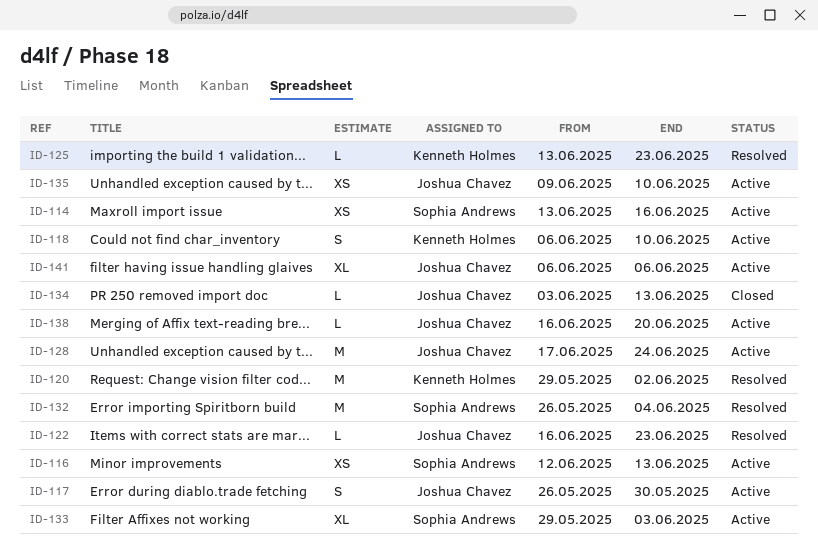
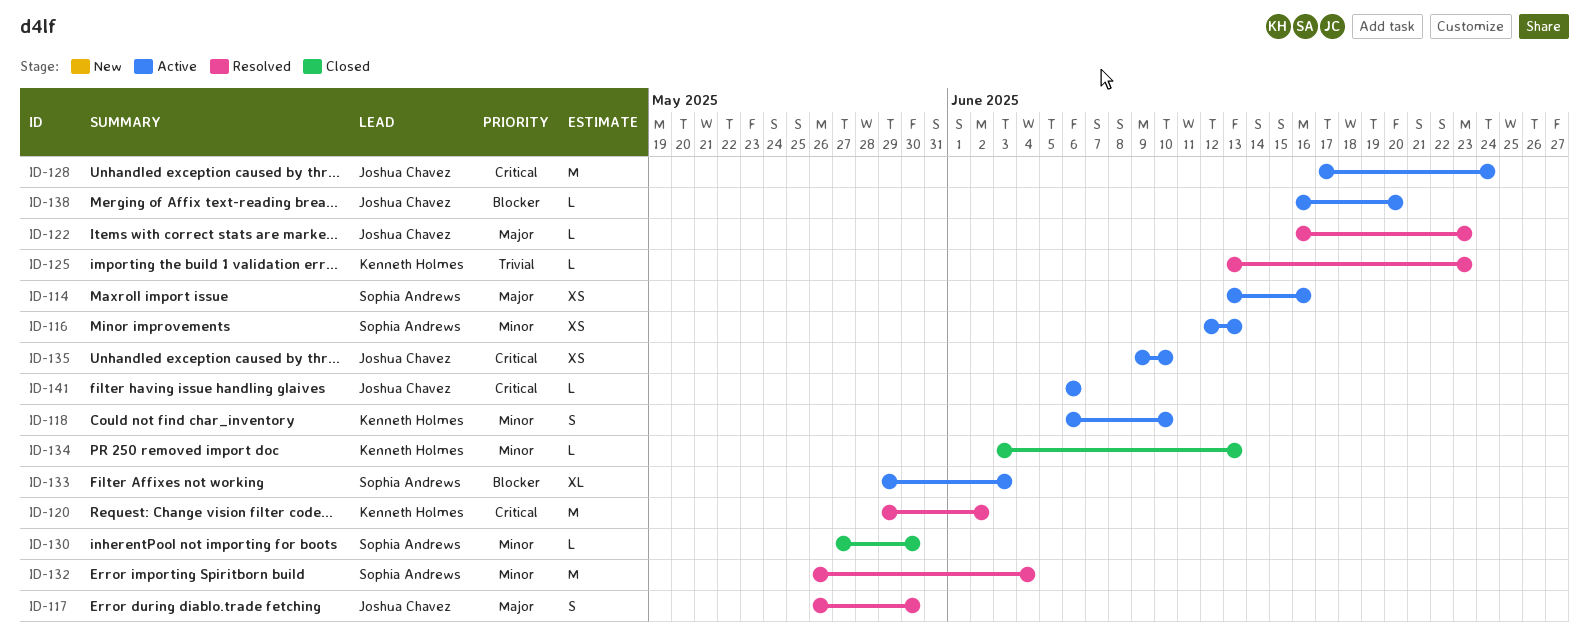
ID-117, status: Active -> Resolved
ID-130: none -> present
ID-134, owner: Joshua Chavez -> Kenneth Holmes
ID-141, estimate: XL -> L

